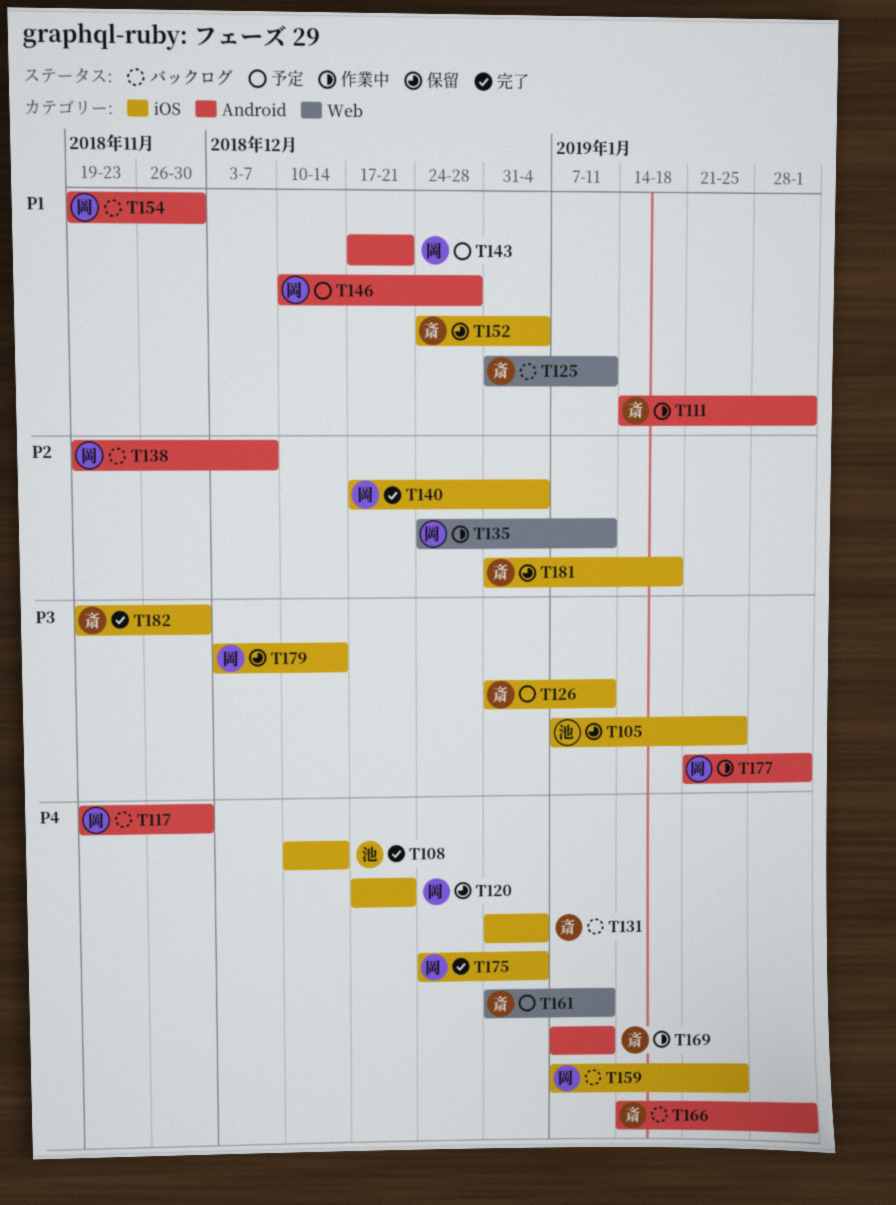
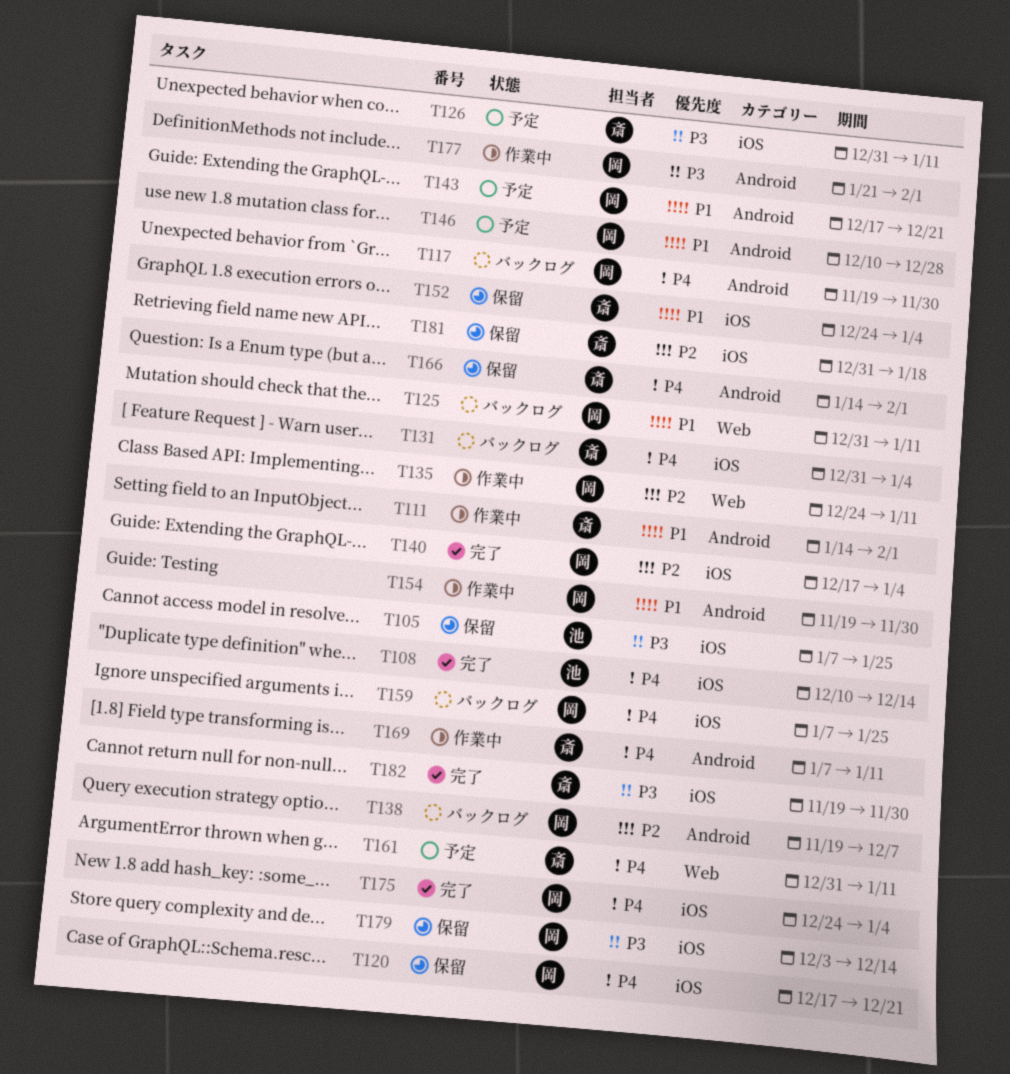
T125, owner: 斎 -> 岡
T154, status: バックログ -> 作業中
T166, status: バックログ -> 保留

